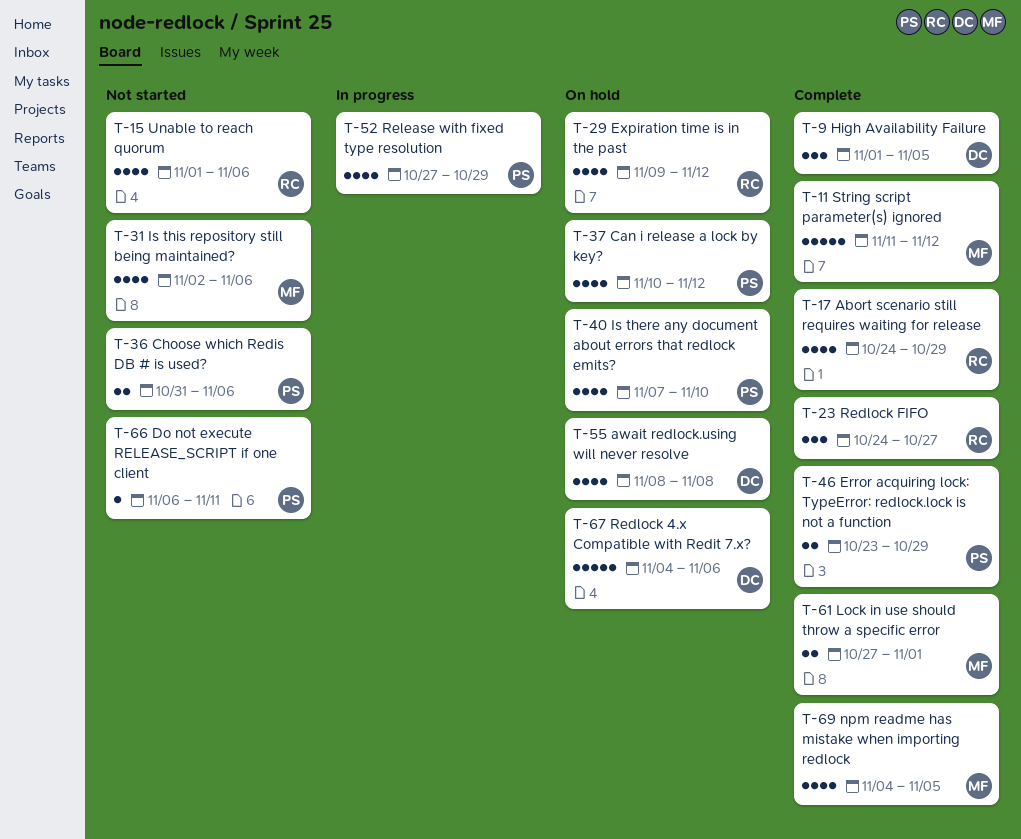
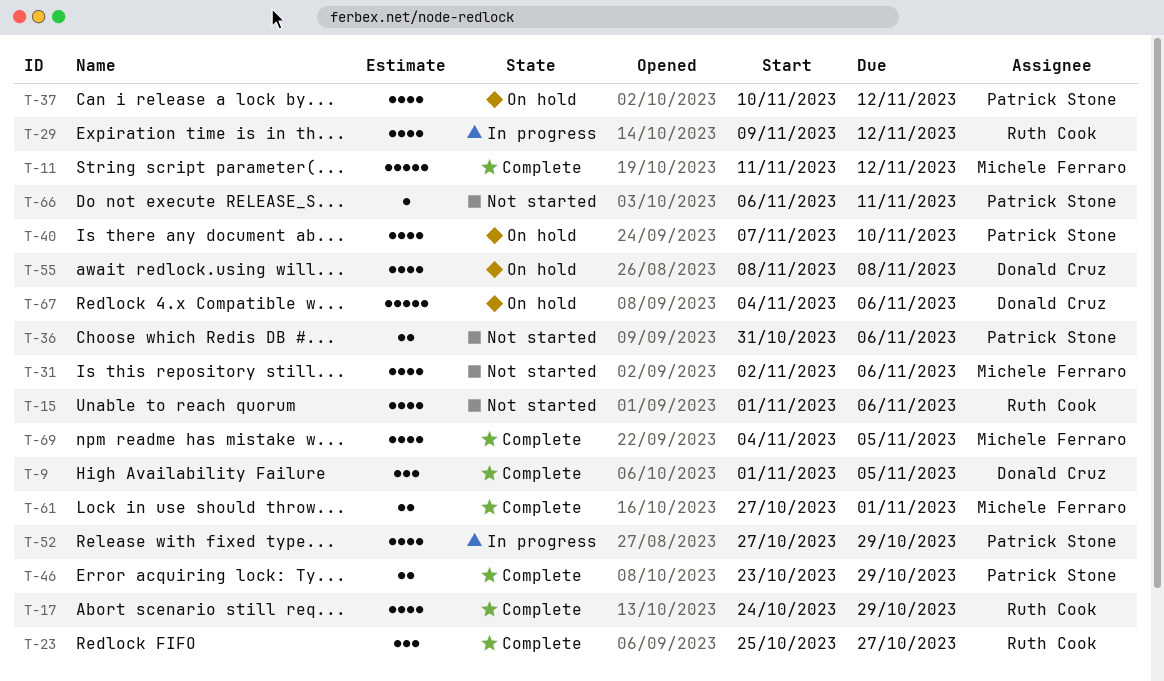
T-23, start: Oct 24 -> Oct 25
T-29, status: On hold -> In progress

